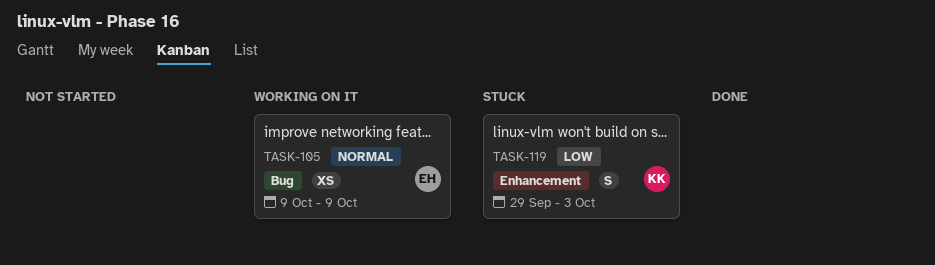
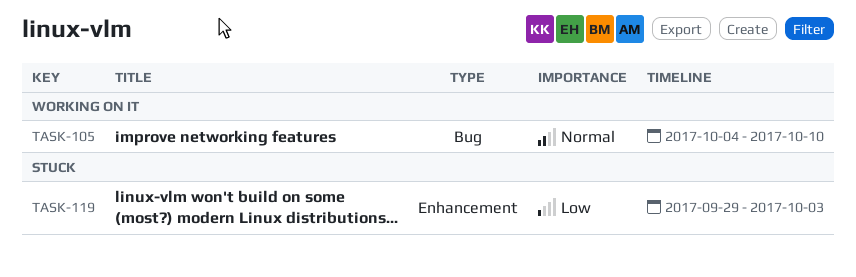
TASK-105, start: Oct 9 -> Oct 4
TASK-105, due: Oct 9 -> Oct 10

